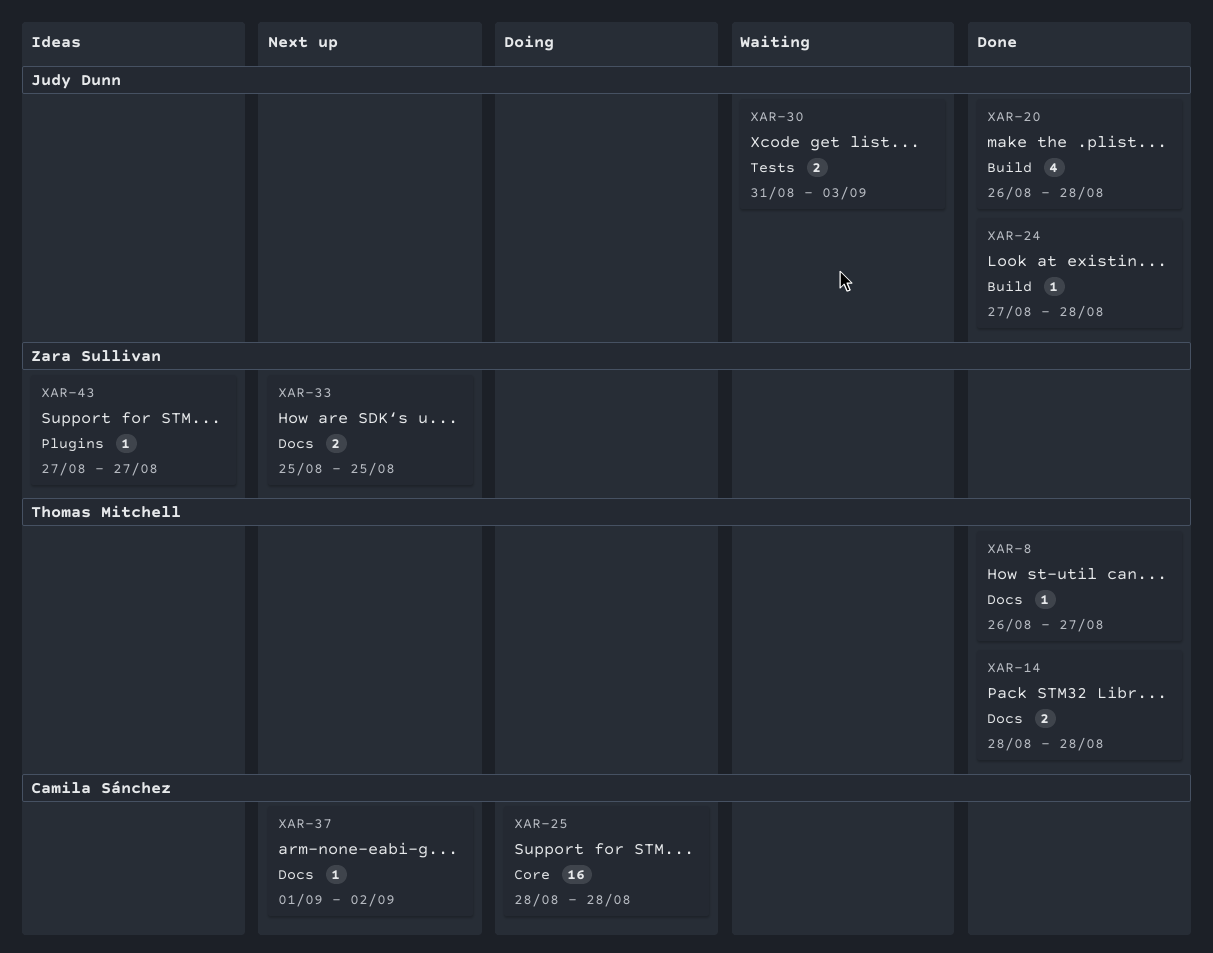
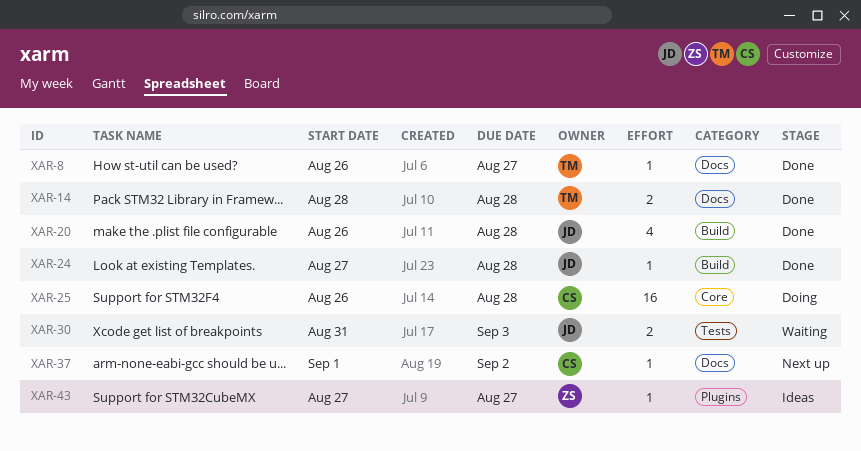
XAR-25, start: Aug 28 -> Aug 26
XAR-33: present -> none

